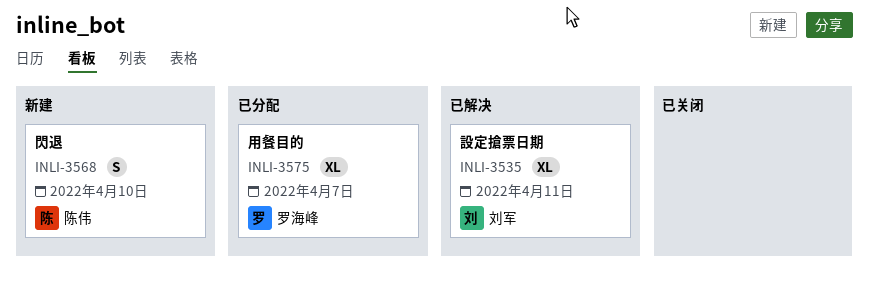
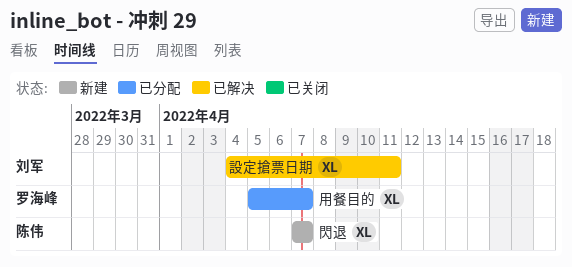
閃退, estimate: S -> XL
閃退, due: Apr 10 -> Apr 7

